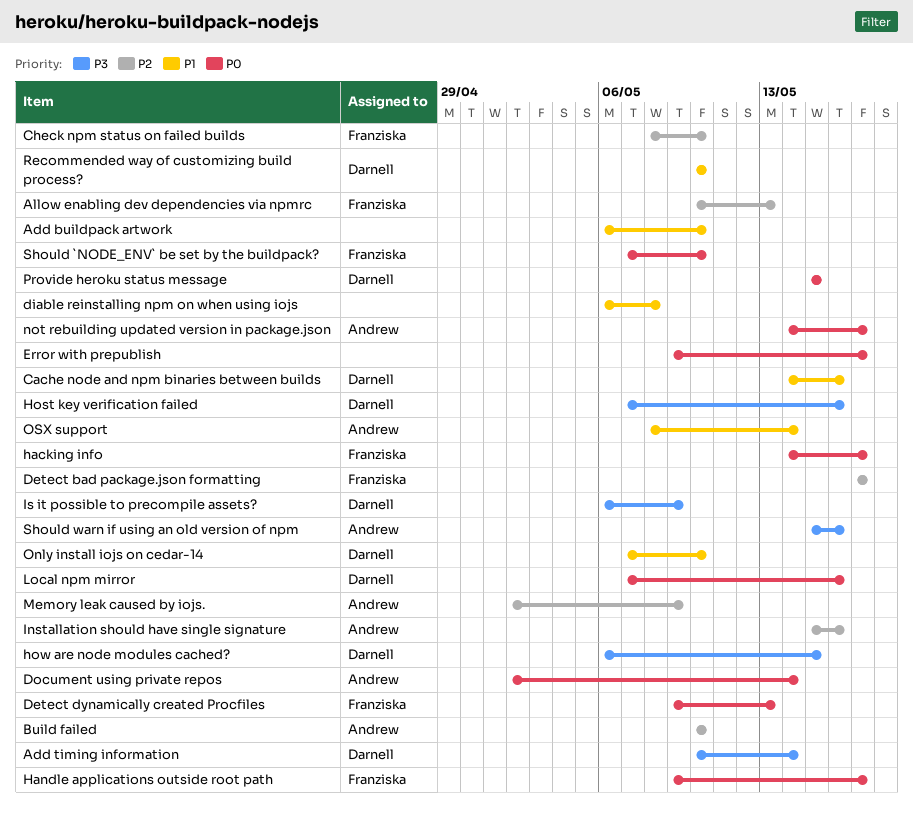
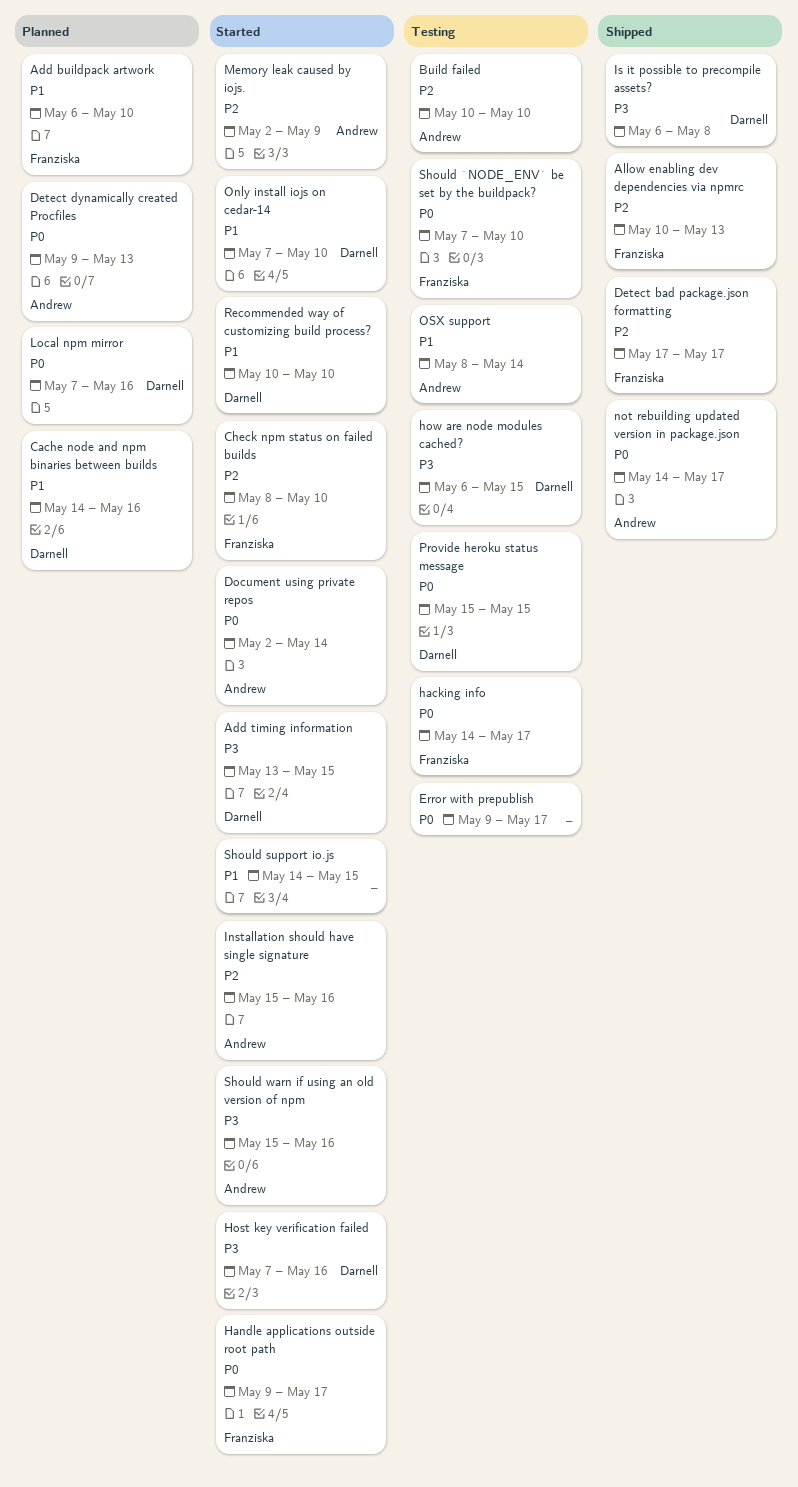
Add buildpack artwork, owner: none -> Franziska
Add timing information, start: May 10 -> May 13
Add timing information, due: May 14 -> May 15
Detect dynamically created Procfiles, owner: Franziska -> Andrew
diable reinstalling npm on when using iojs: present -> none
Is it possible to precompile assets?, due: May 9 -> May 8
Should support io.js: none -> present

